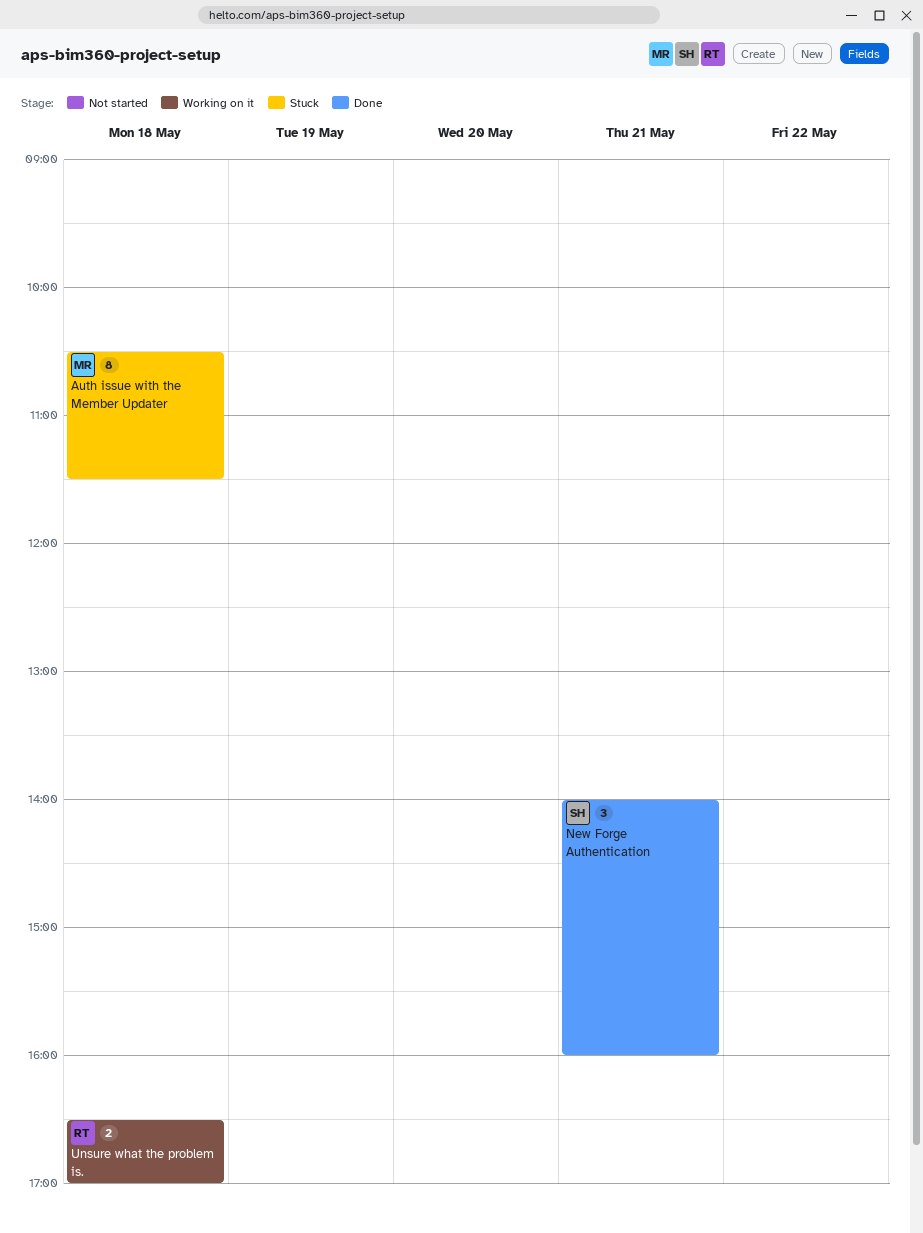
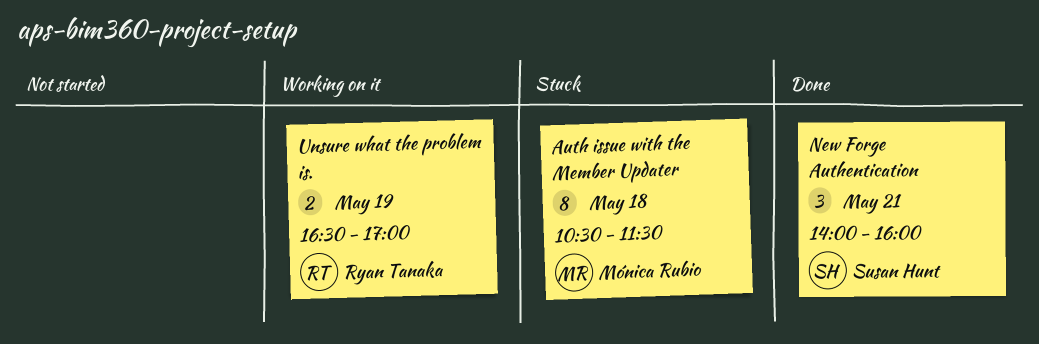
Unsure what the problem is., day: May 18 -> May 19

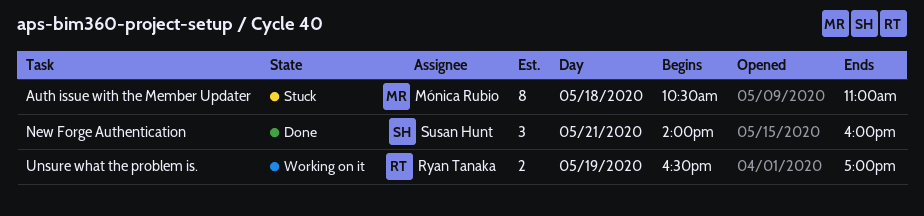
Auth issue with the Member Updater, ends: 11:30 -> 11:00

